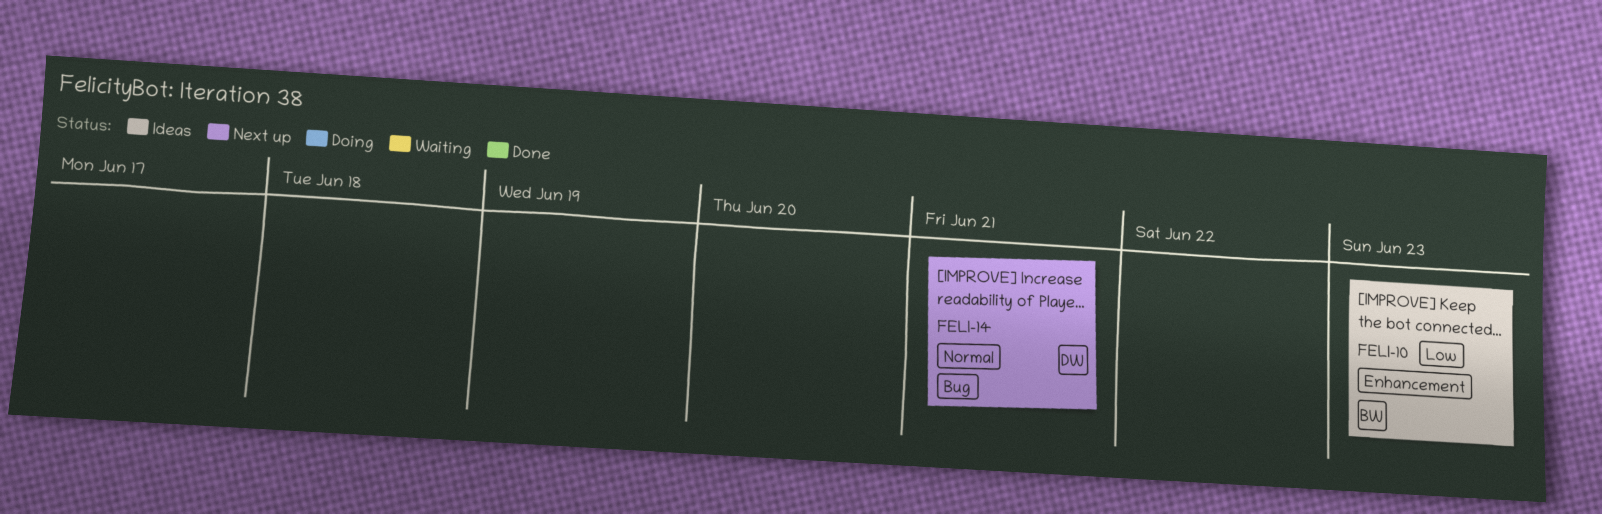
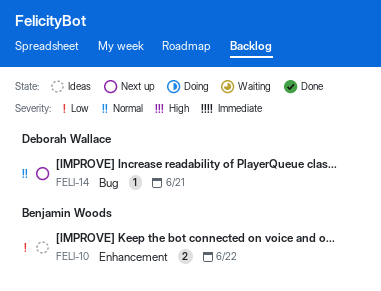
FELI-10, due: Jun 23 -> Jun 22

